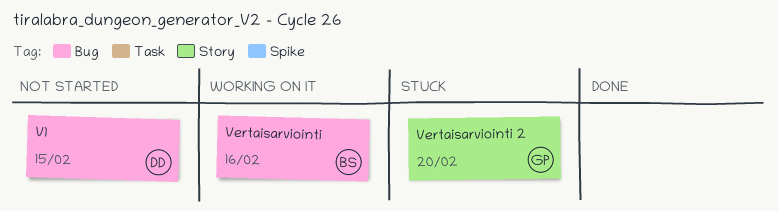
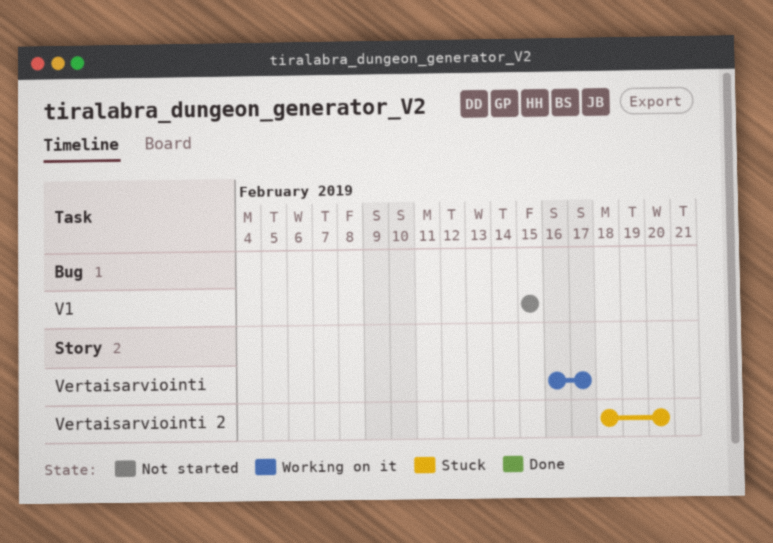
Vertaisarviointi, label: Bug -> Story
Vertaisarviointi, due: Feb 16 -> Feb 17

